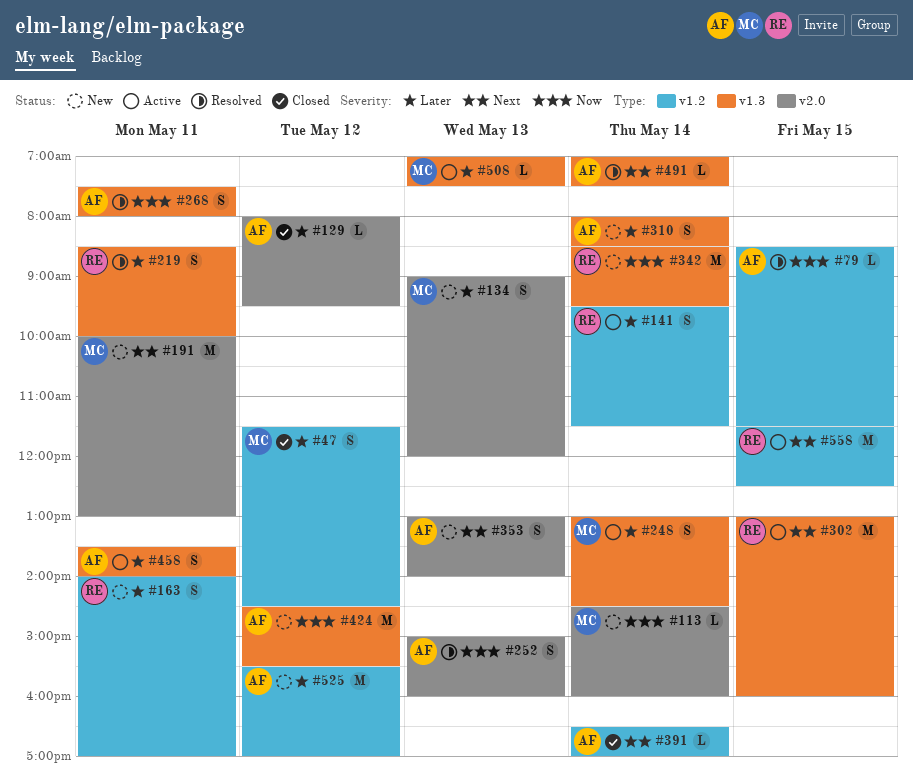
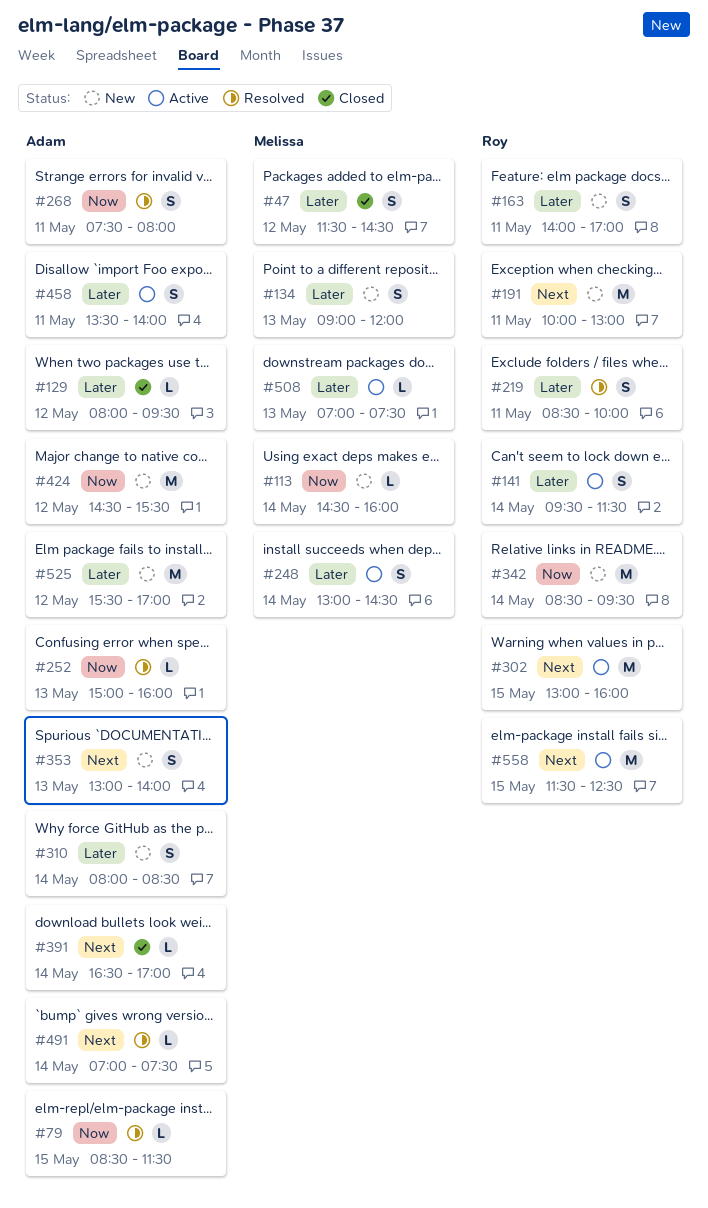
#191, owner: Melissa -> Roy
#252, estimate: S -> L

